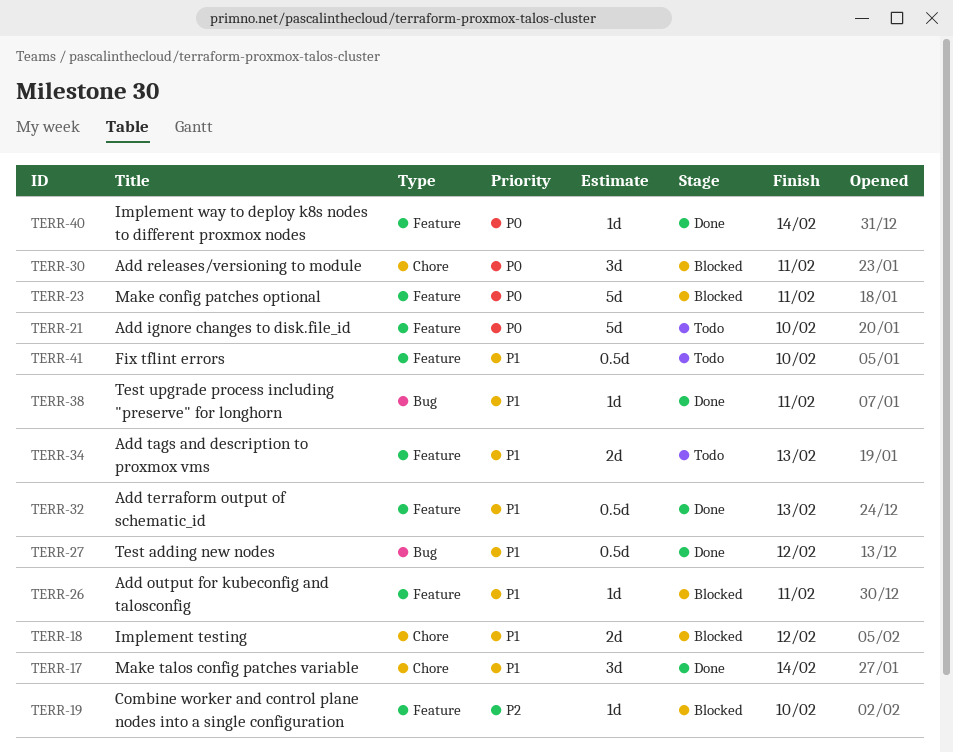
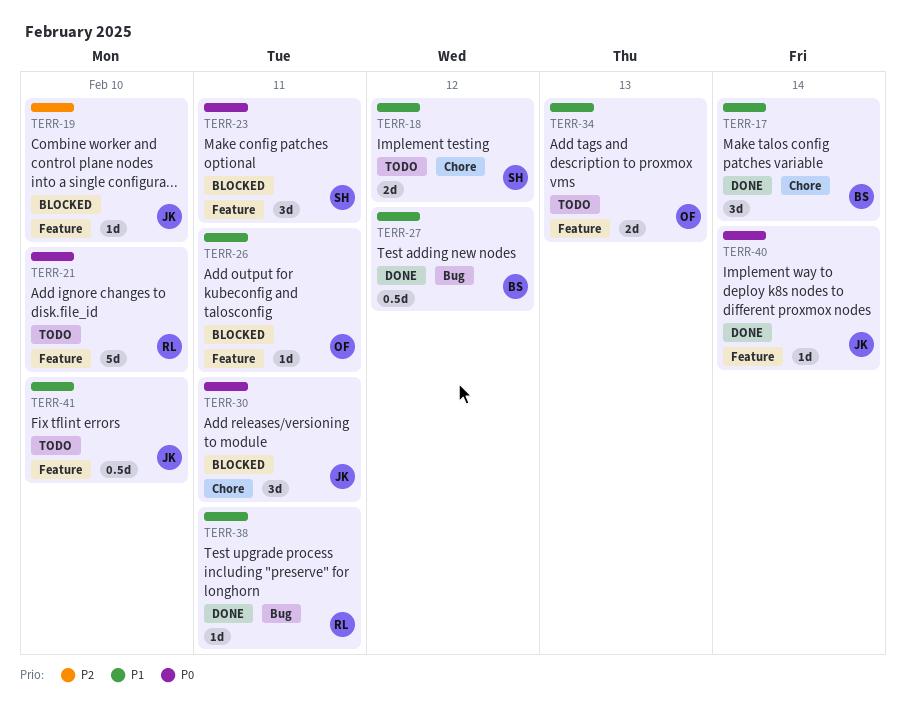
TERR-18, status: Blocked -> Todo
TERR-23, estimate: 5d -> 3d
TERR-32: present -> none

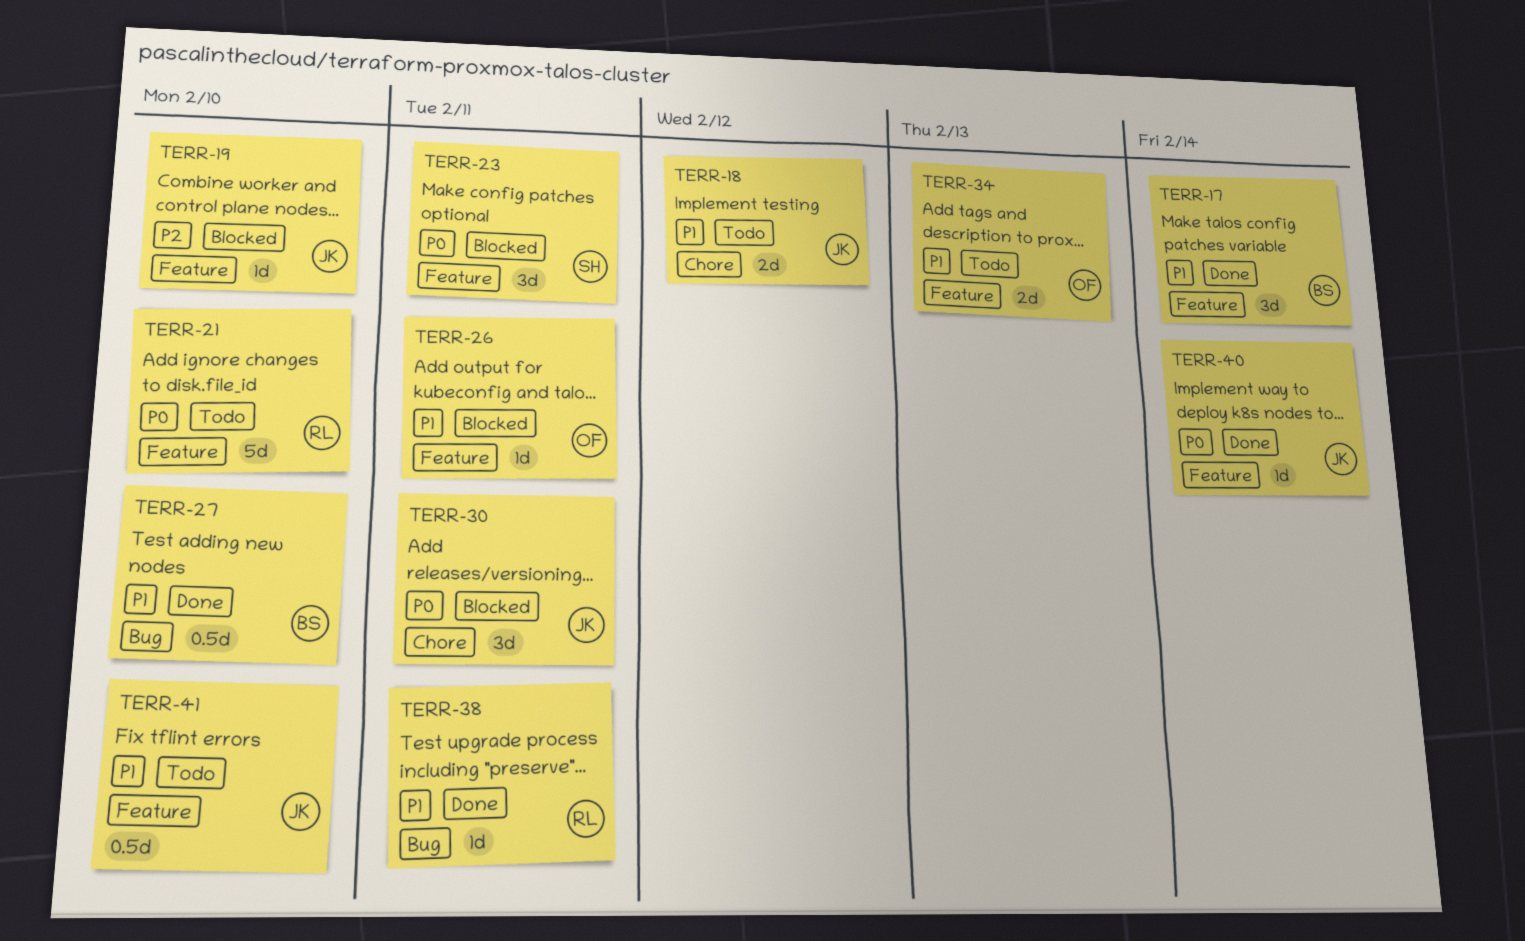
TERR-17, label: Chore -> Feature
TERR-18, owner: SH -> JK
TERR-27, due: Feb 12 -> Feb 10

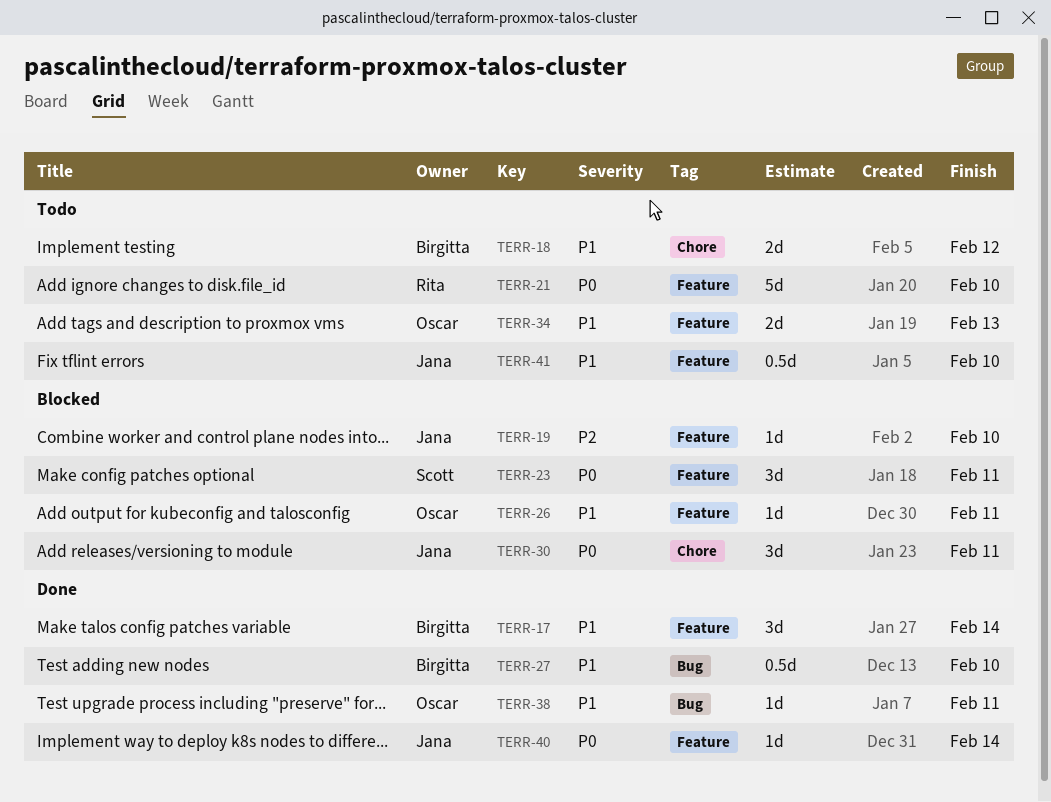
TERR-18, owner: Jana -> Birgitta
TERR-38, owner: Rita -> Oscar

